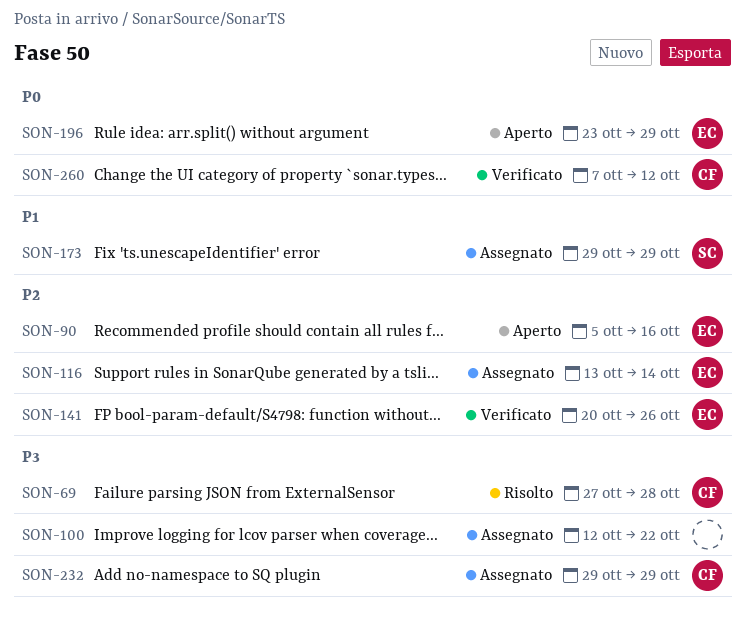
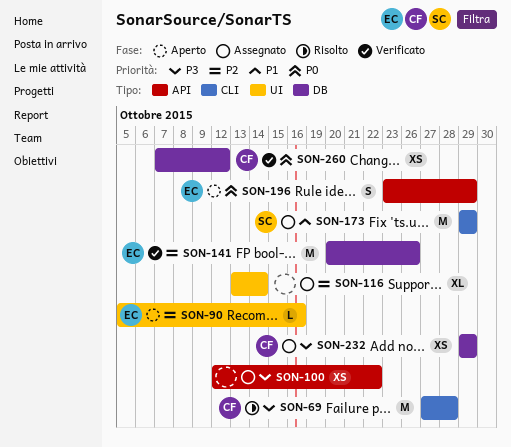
SON-116, owner: EC -> none

